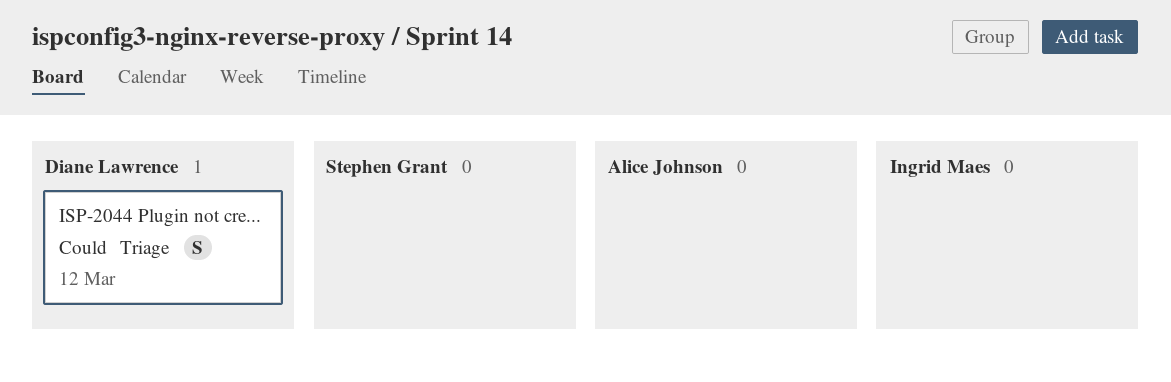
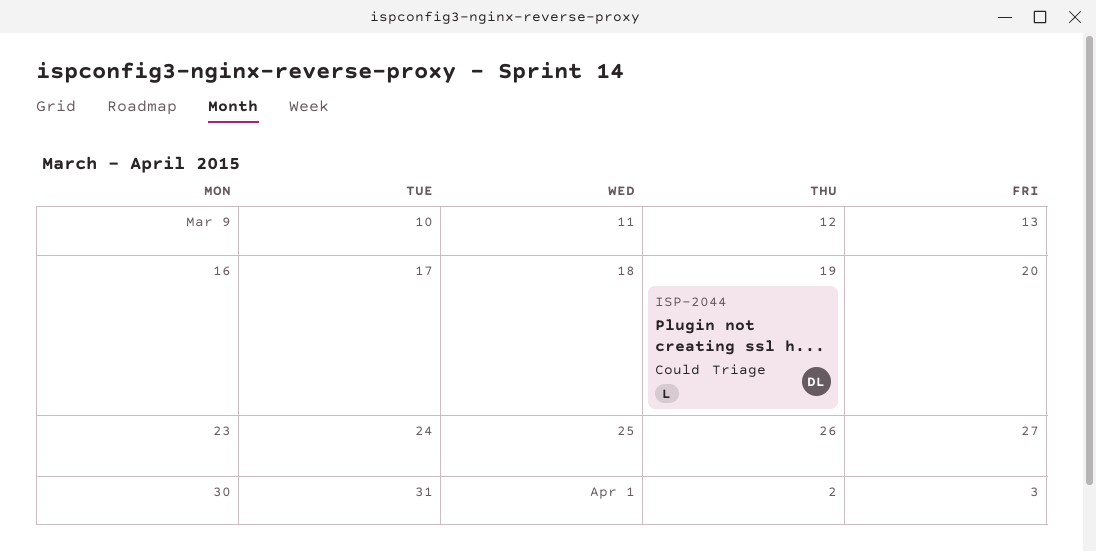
ISP-2044, estimate: S -> L
ISP-2044, due: Mar 12 -> Mar 19

